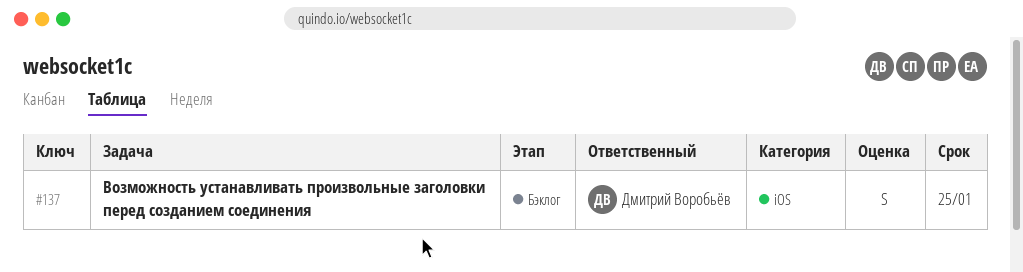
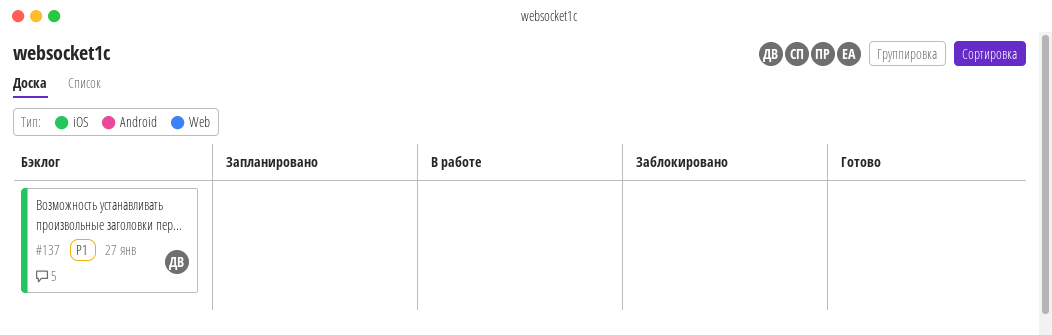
#137, due: Jan 25 -> Jan 27

